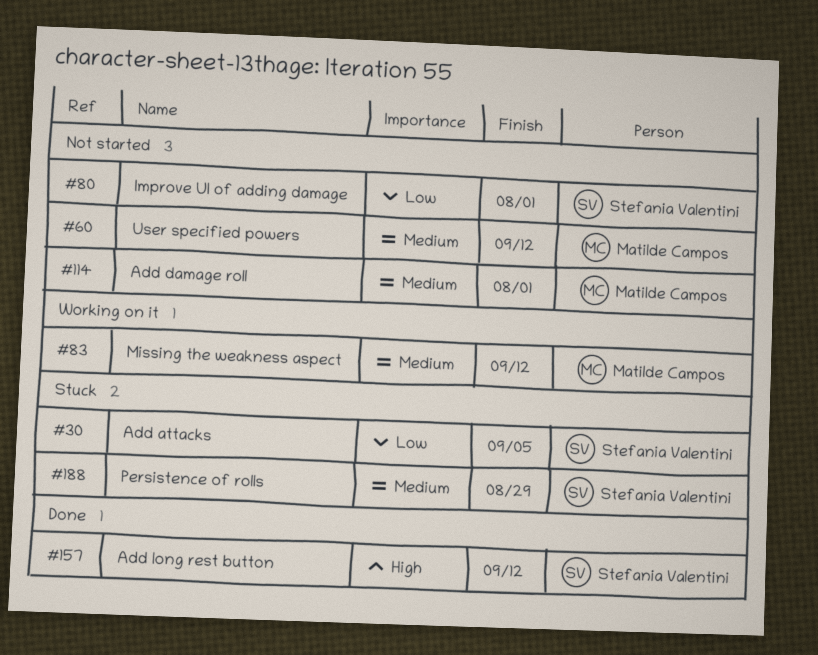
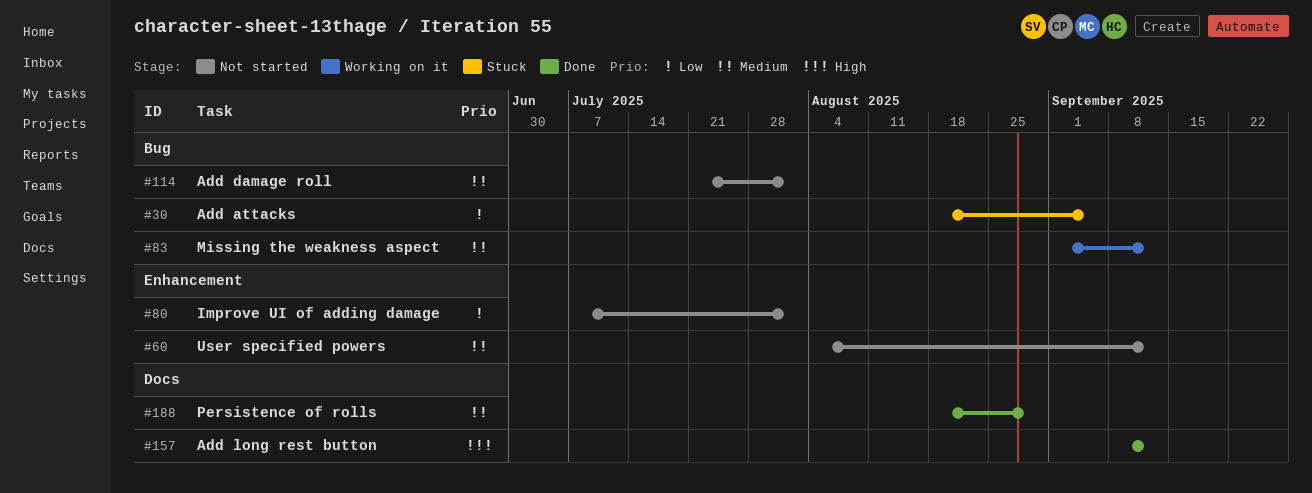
#188, status: Stuck -> Done

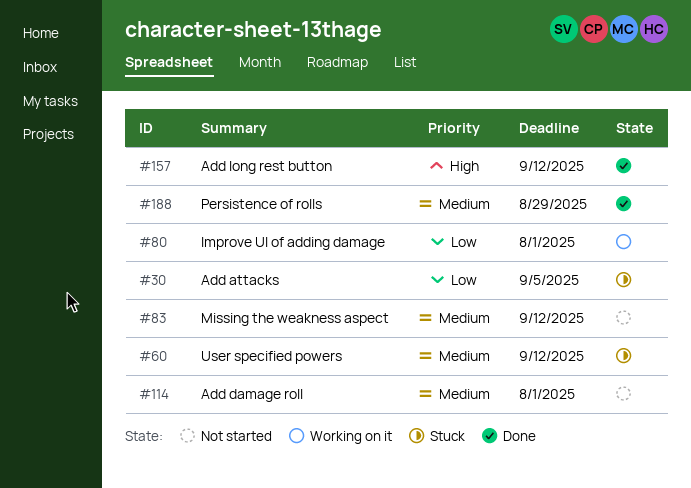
#60, status: Not started -> Stuck
#80, status: Not started -> Working on it
#83, status: Working on it -> Not started

